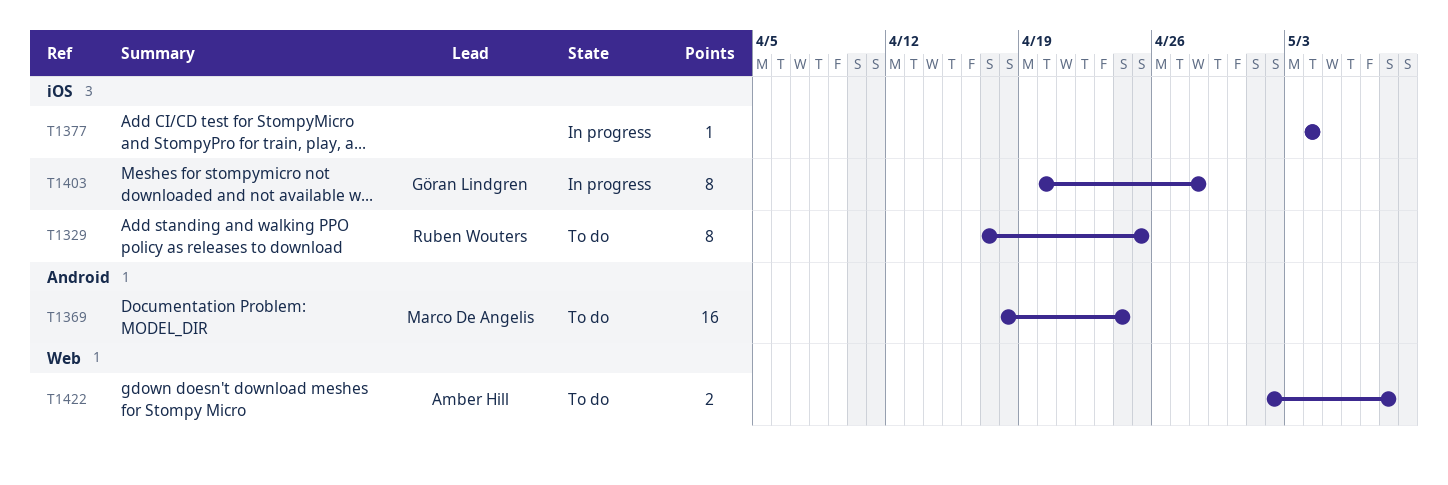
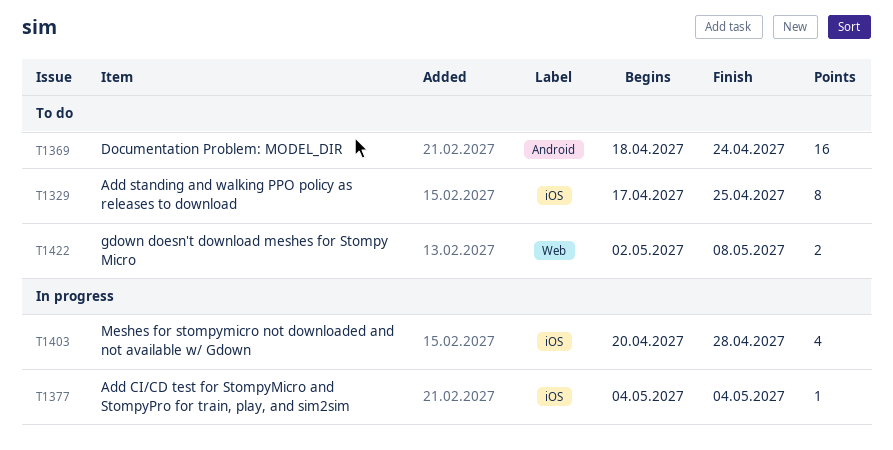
T1403, estimate: 8 -> 4

